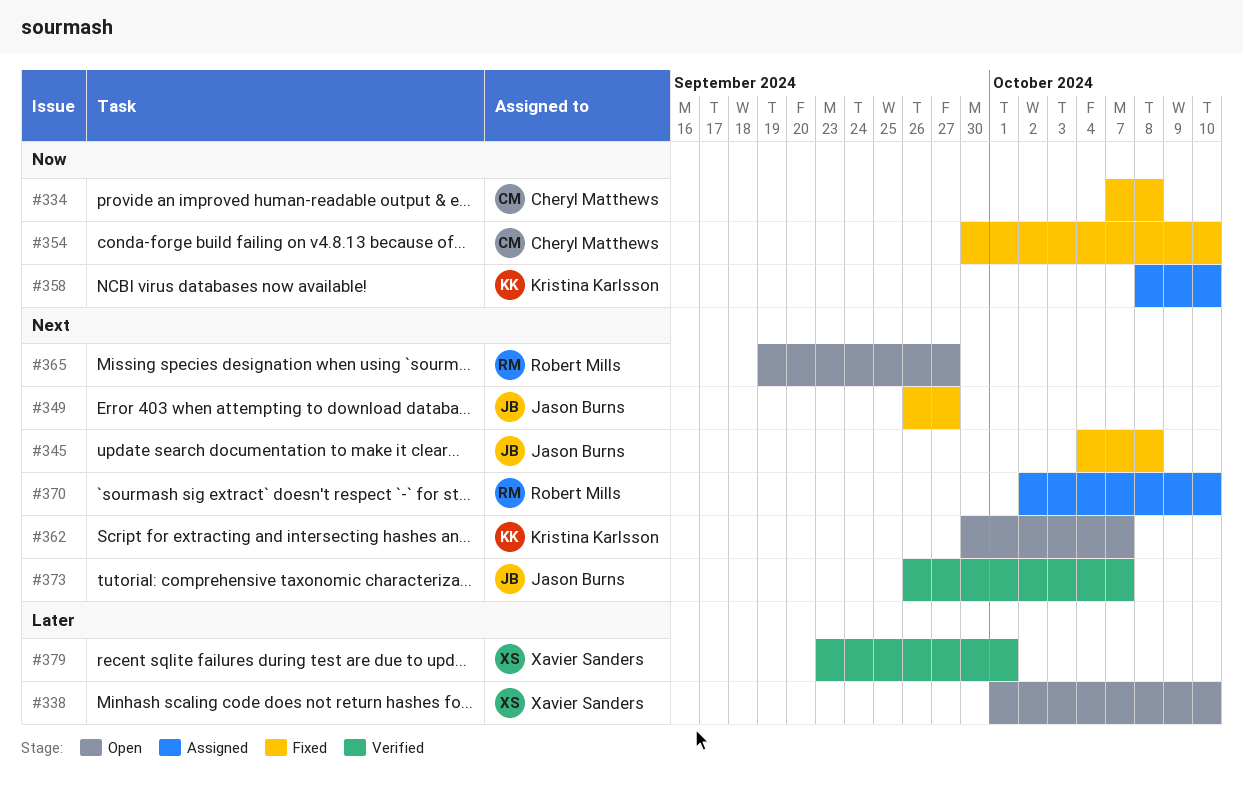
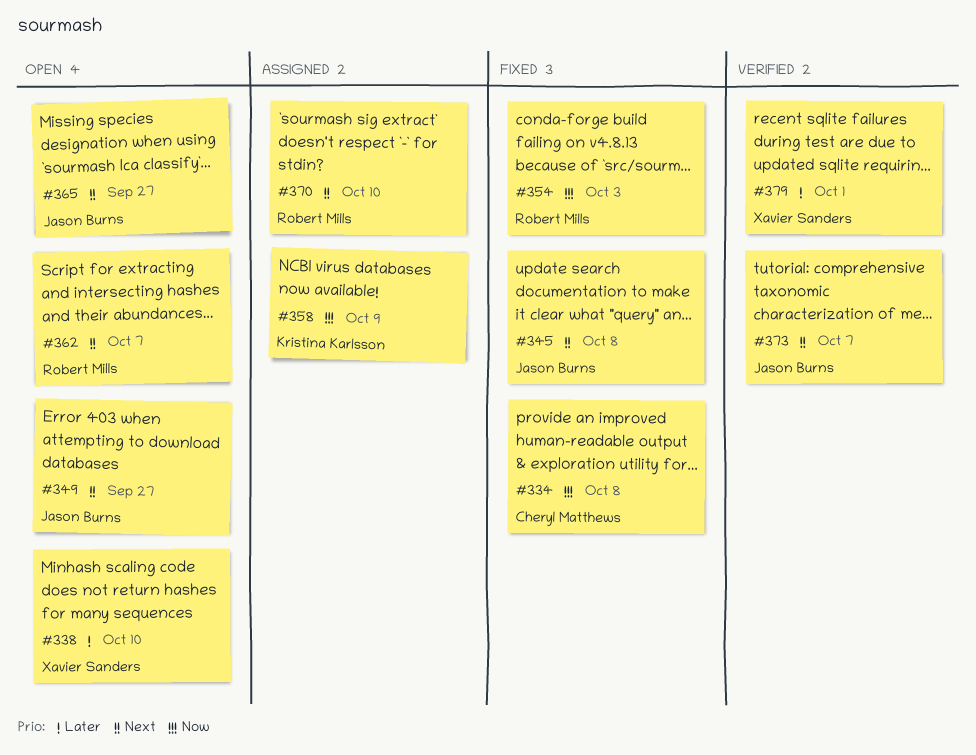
#349, status: Fixed -> Open
#354, owner: Cheryl Matthews -> Robert Mills
#354, due: Oct 10 -> Oct 3
#358, due: Oct 10 -> Oct 9
#362, owner: Kristina Karlsson -> Robert Mills
#365, owner: Robert Mills -> Jason Burns

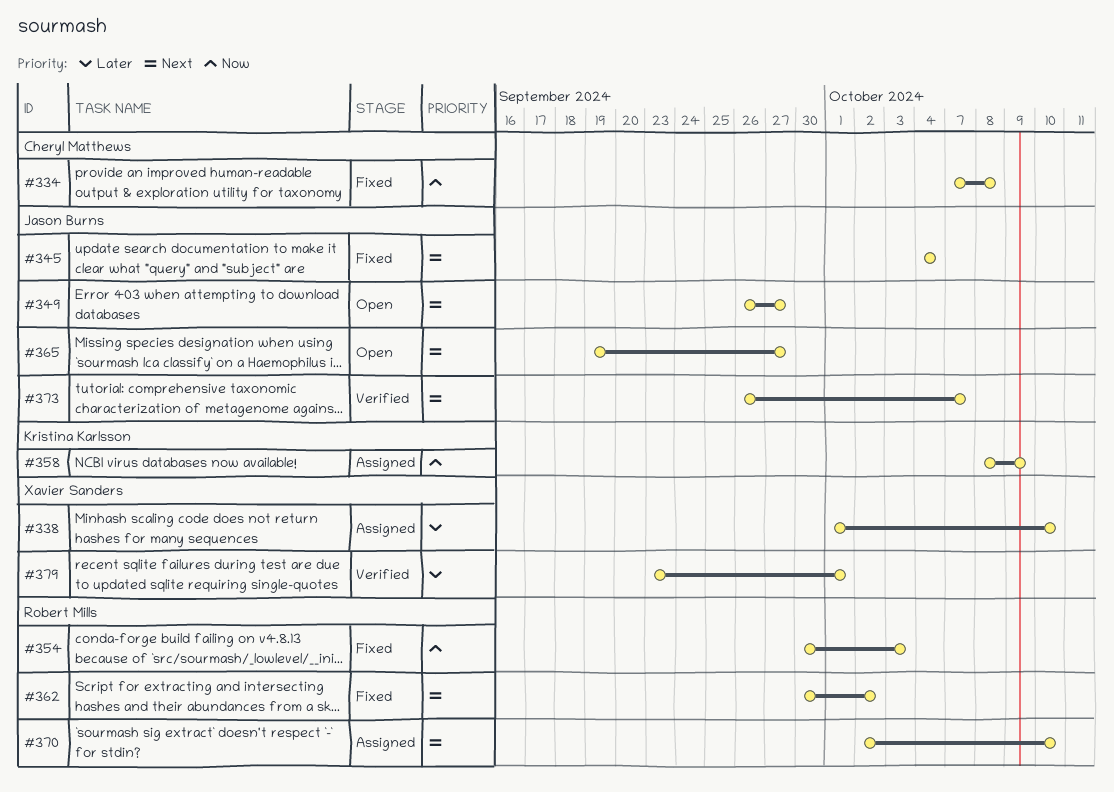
#338, status: Open -> Assigned
#345, due: Oct 8 -> Oct 4
#362, status: Open -> Fixed
#362, due: Oct 7 -> Oct 2

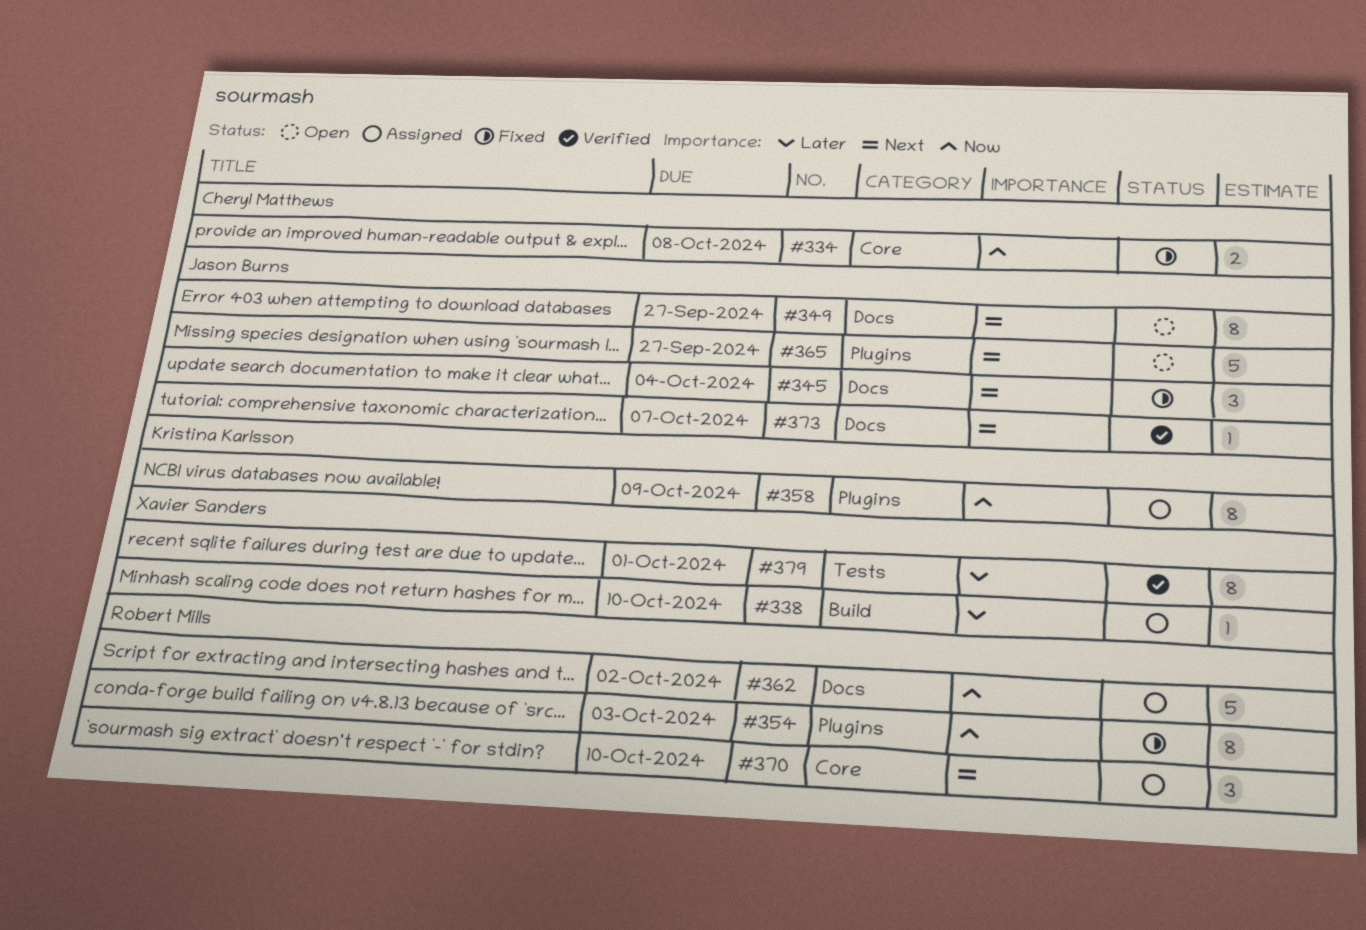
#362, status: Fixed -> Assigned
#362, priority: Next -> Now

